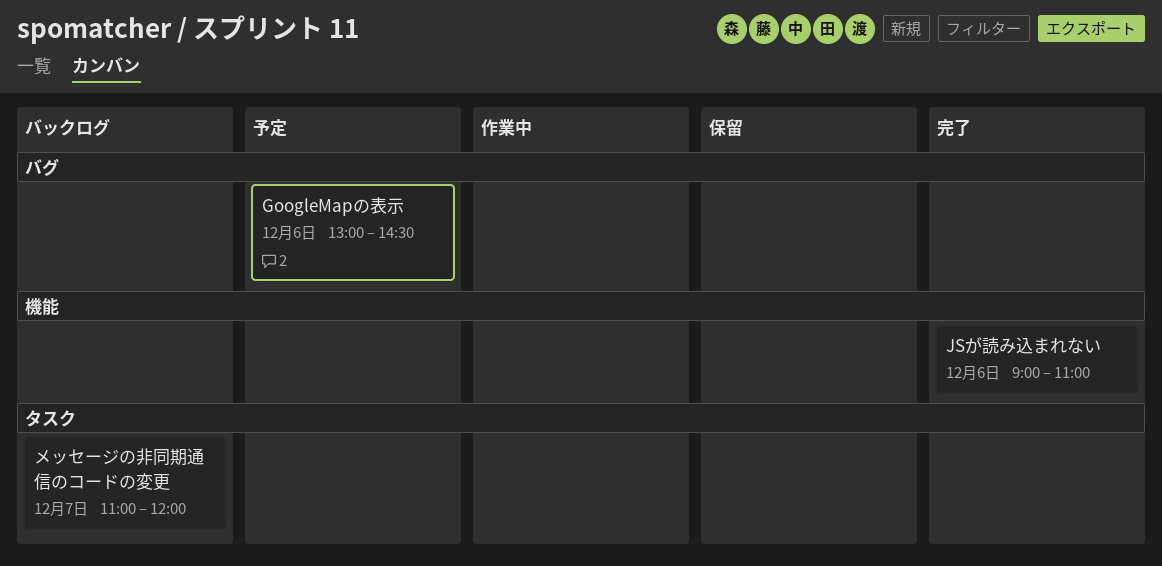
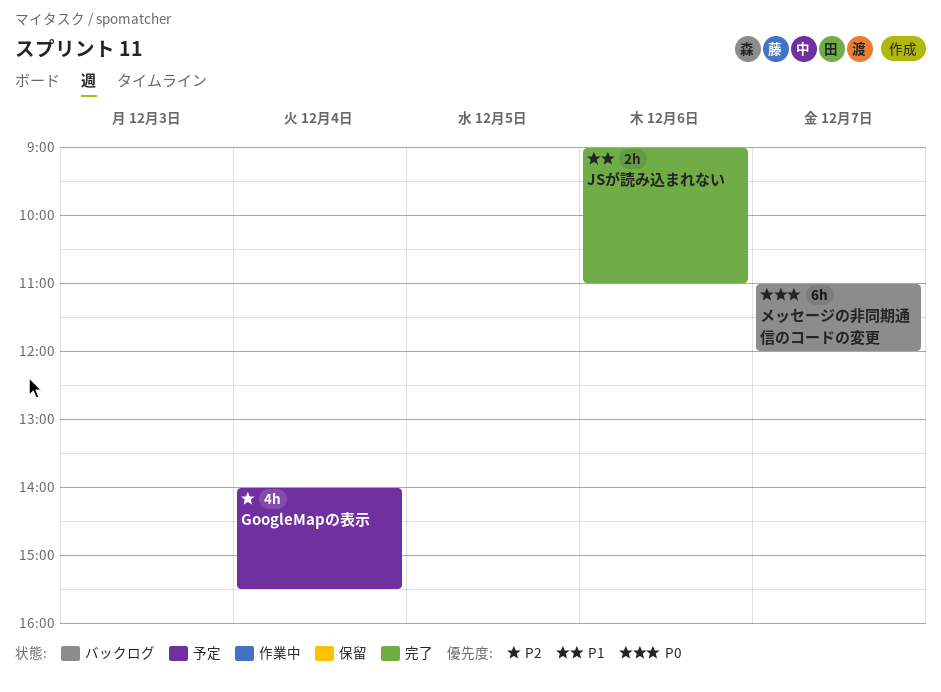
GoogleMapの表示, day: Dec 6 -> Dec 4
GoogleMapの表示, begins: 13:00 -> 14:00
GoogleMapの表示, ends: 14:30 -> 15:30

